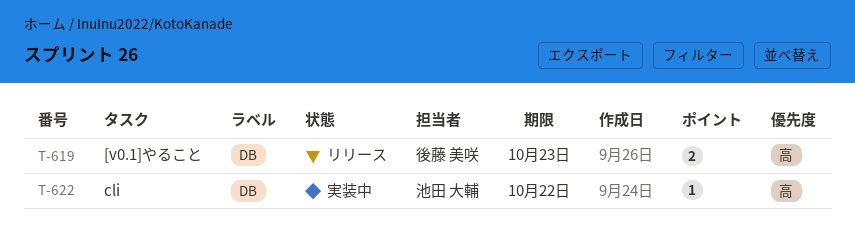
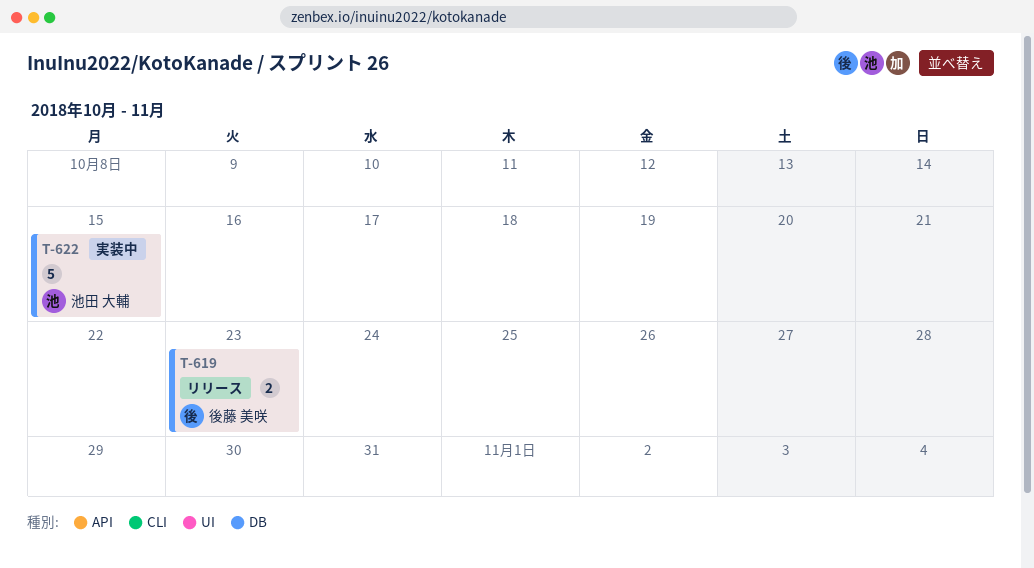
T-622, estimate: 1 -> 5
T-622, due: Oct 22 -> Oct 15

